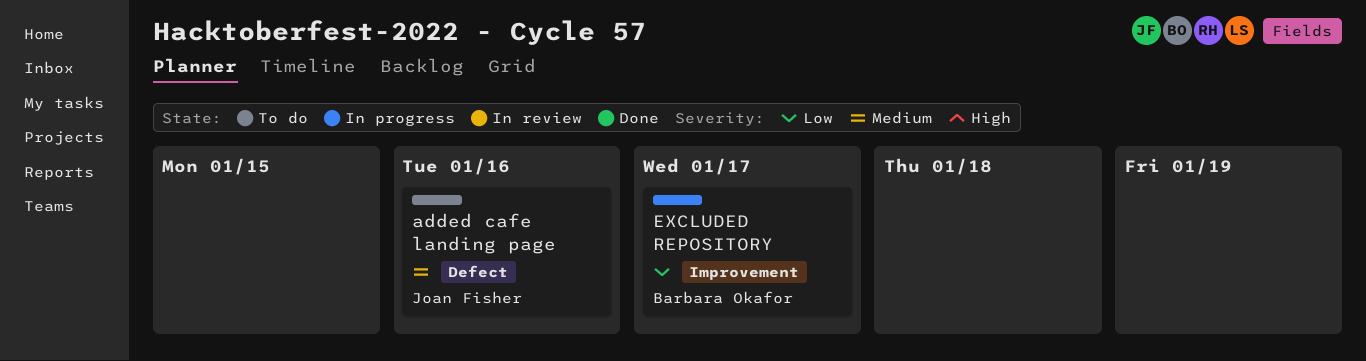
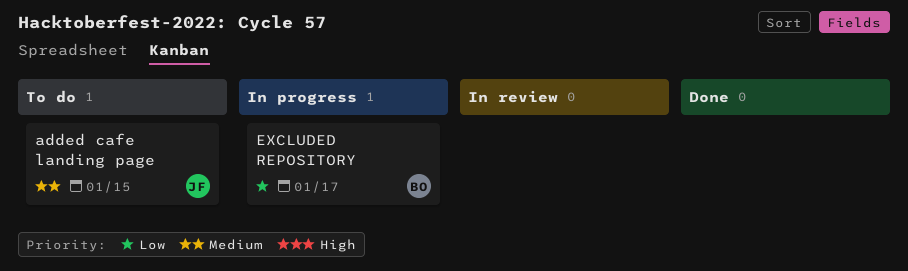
added cafe landing page, due: Jan 16 -> Jan 15

